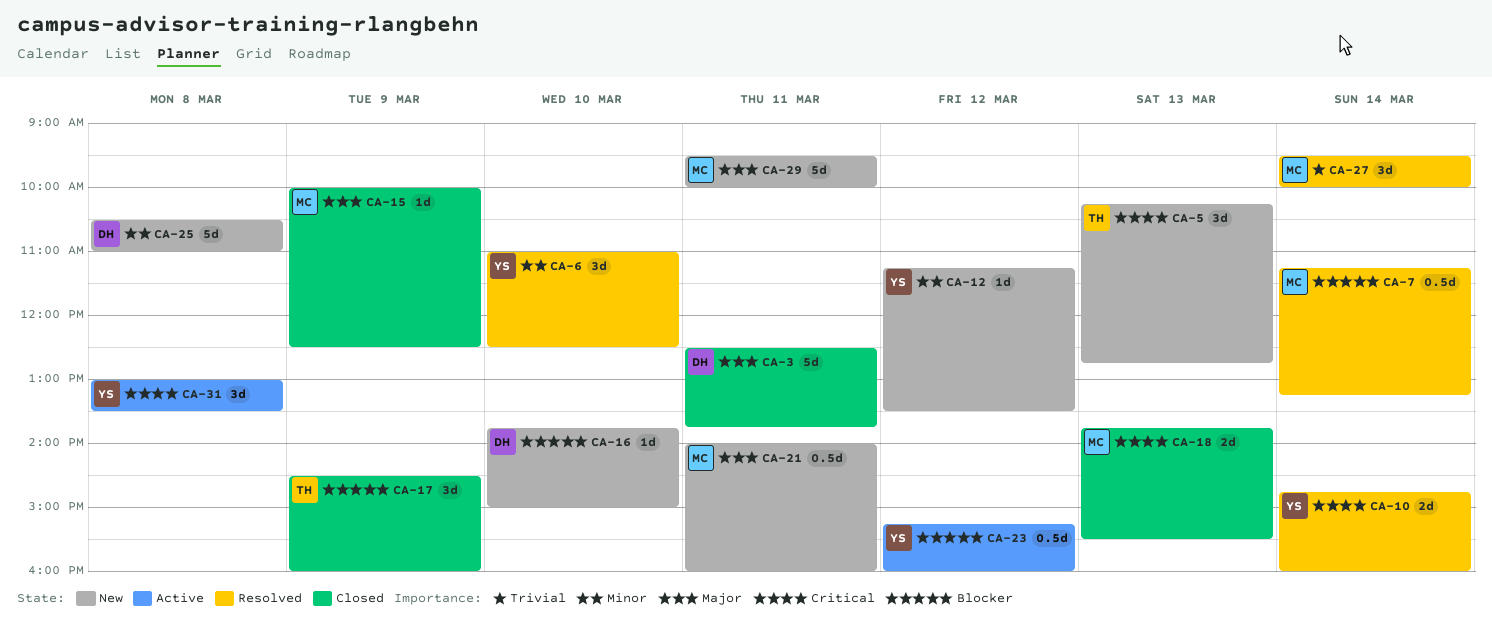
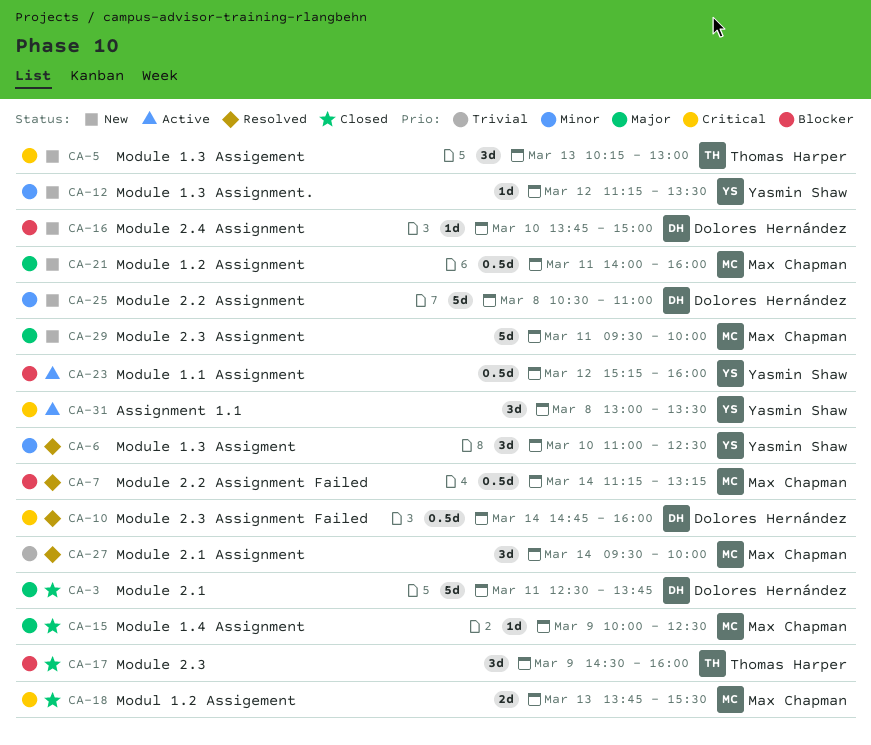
CA-5, ends: 12:45 -> 13:00
CA-10, owner: Yasmin Shaw -> Dolores Hernández
CA-10, estimate: 2d -> 0.5d

